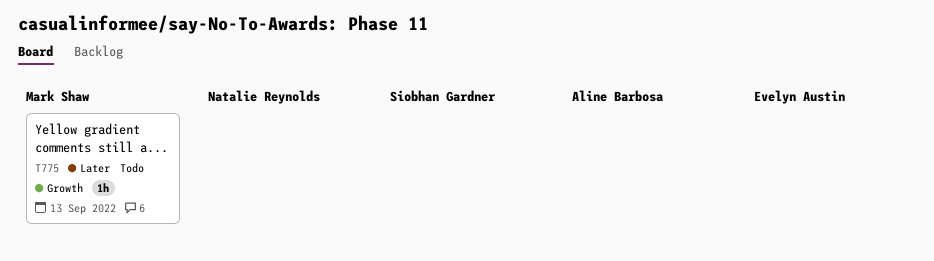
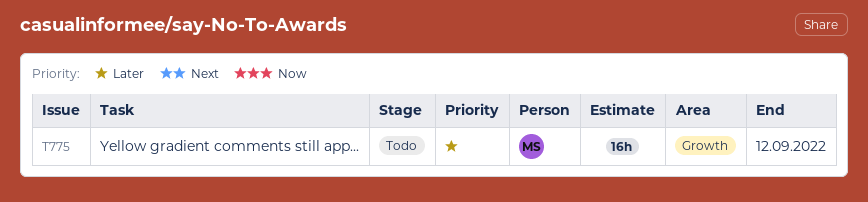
T775, estimate: 1h -> 16h
T775, due: Sep 13 -> Sep 12

